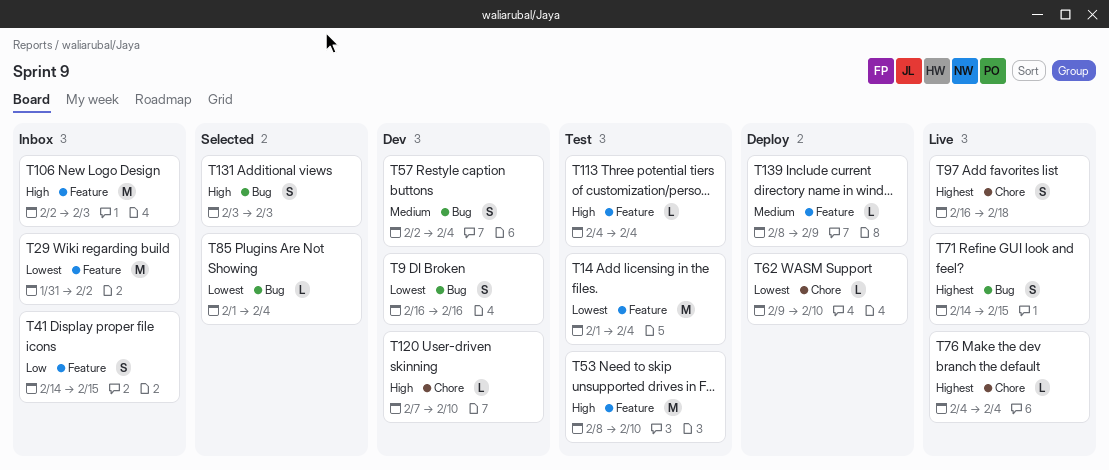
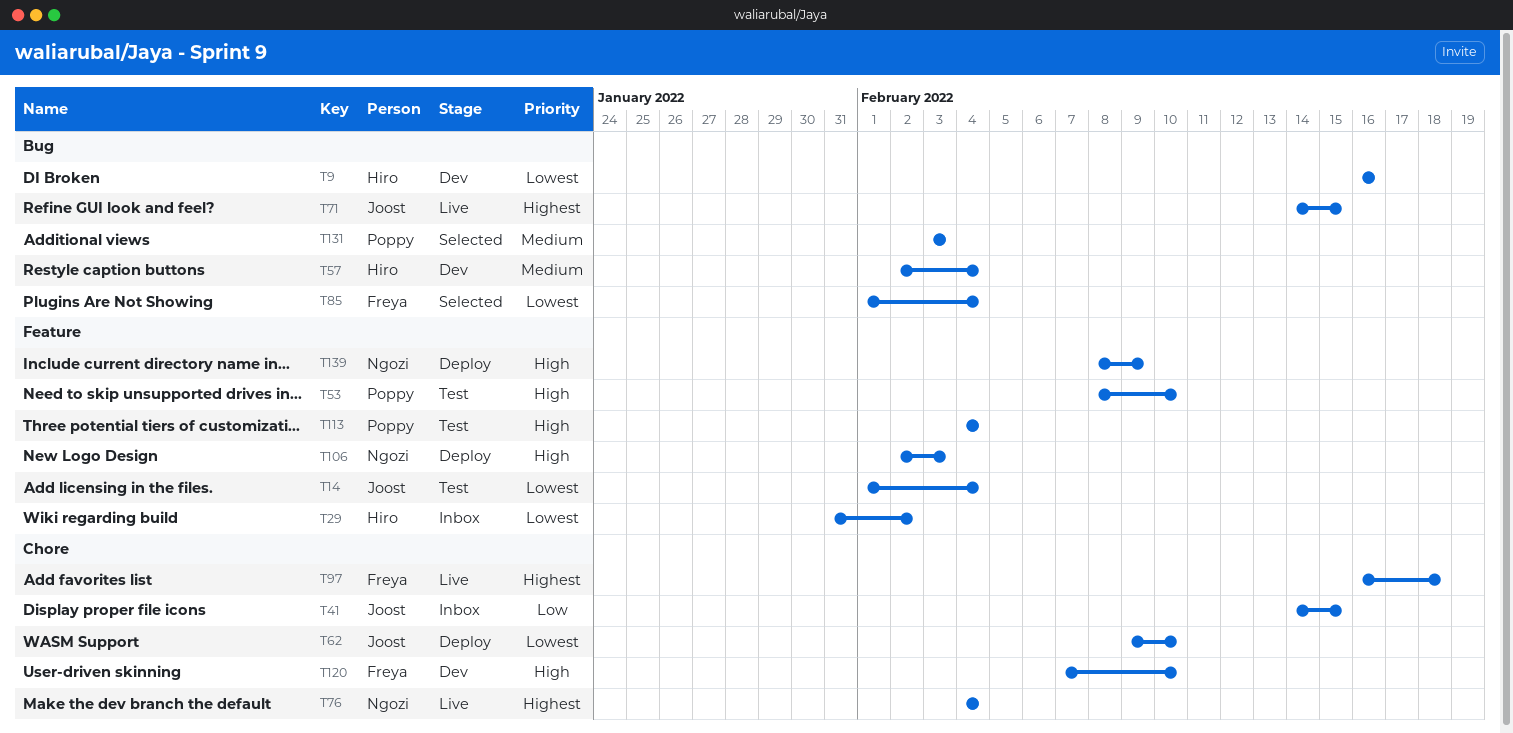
T41, label: Feature -> Chore
T106, status: Inbox -> Deploy
T131, priority: High -> Medium
T139, priority: Medium -> High

